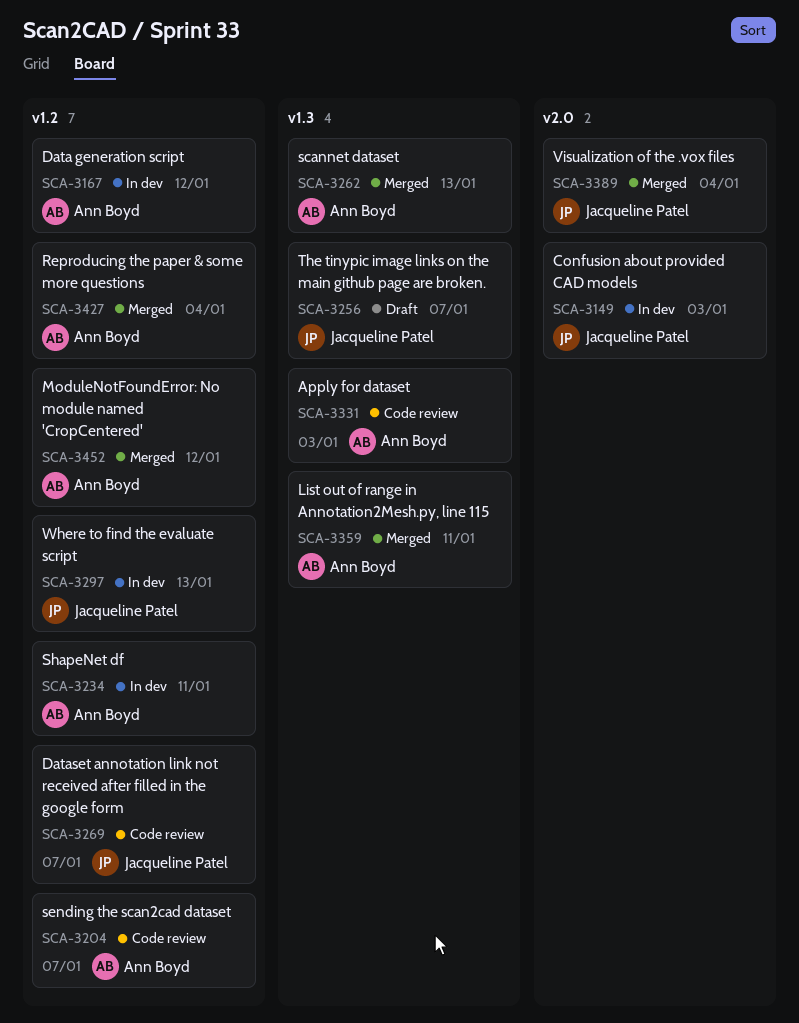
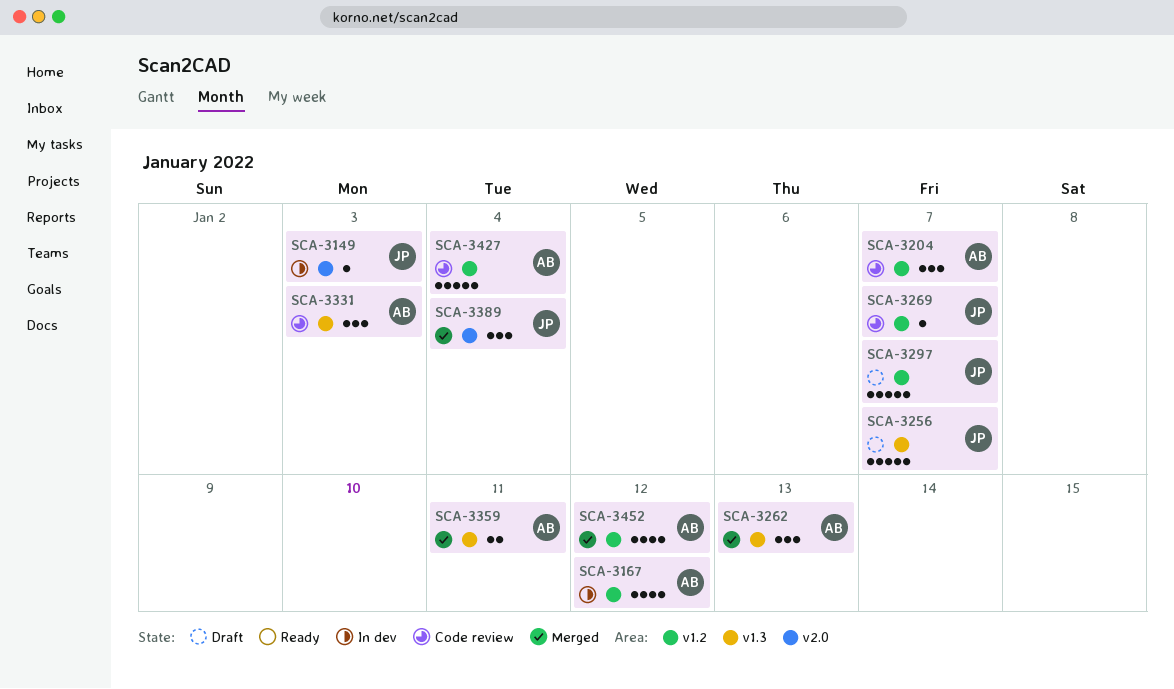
SCA-3234: present -> none
SCA-3297, status: In dev -> Draft
SCA-3297, due: Jan 13 -> Jan 7
SCA-3427, status: Merged -> Code review

